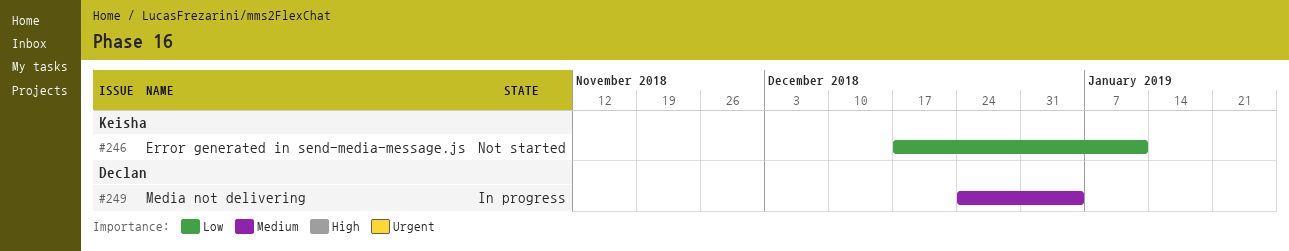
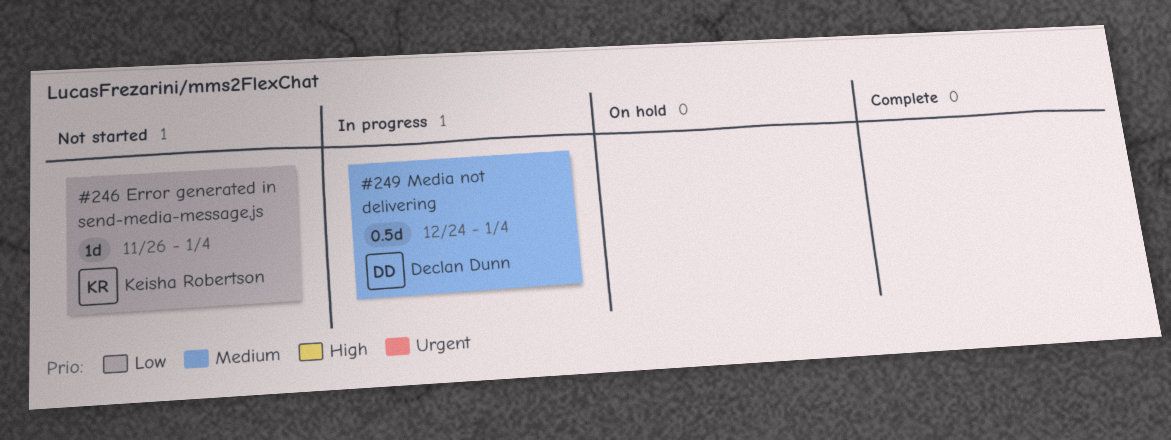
#246, start: Dec 17 -> Nov 26
#246, due: Jan 11 -> Jan 4

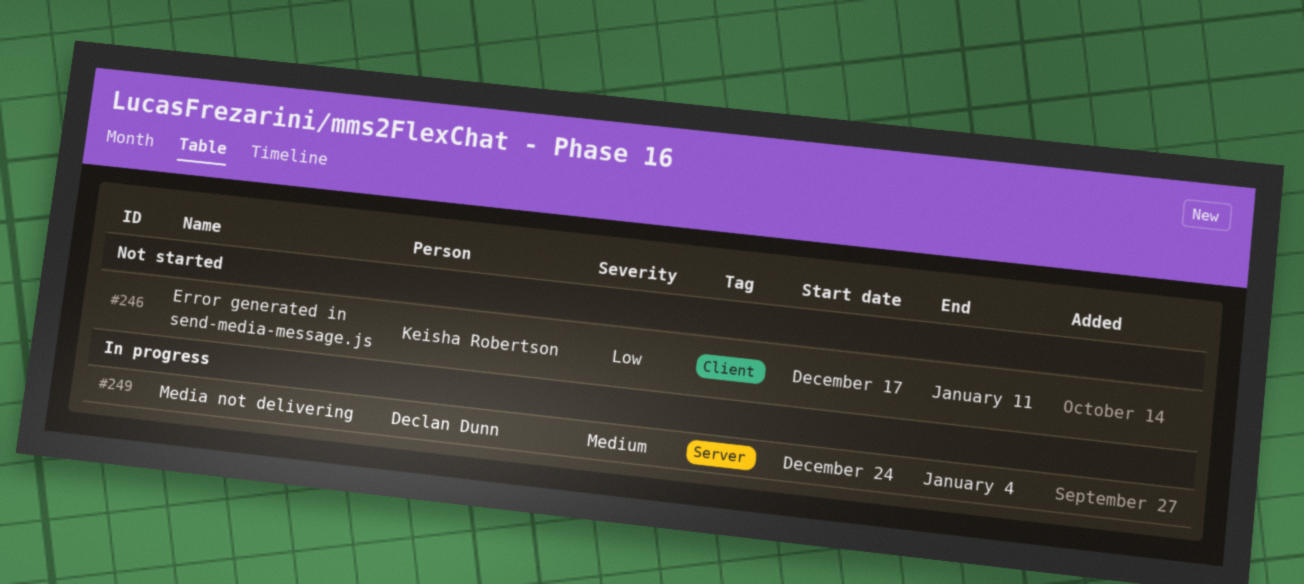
#246, start: Nov 26 -> Dec 17
#246, due: Jan 4 -> Jan 11

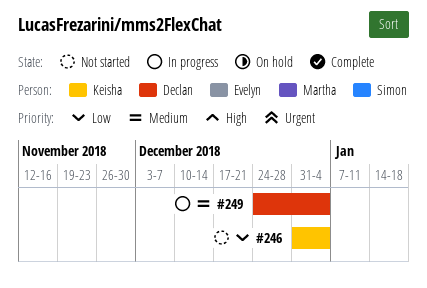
#246, start: Dec 17 -> Dec 31
#246, due: Jan 11 -> Jan 4

